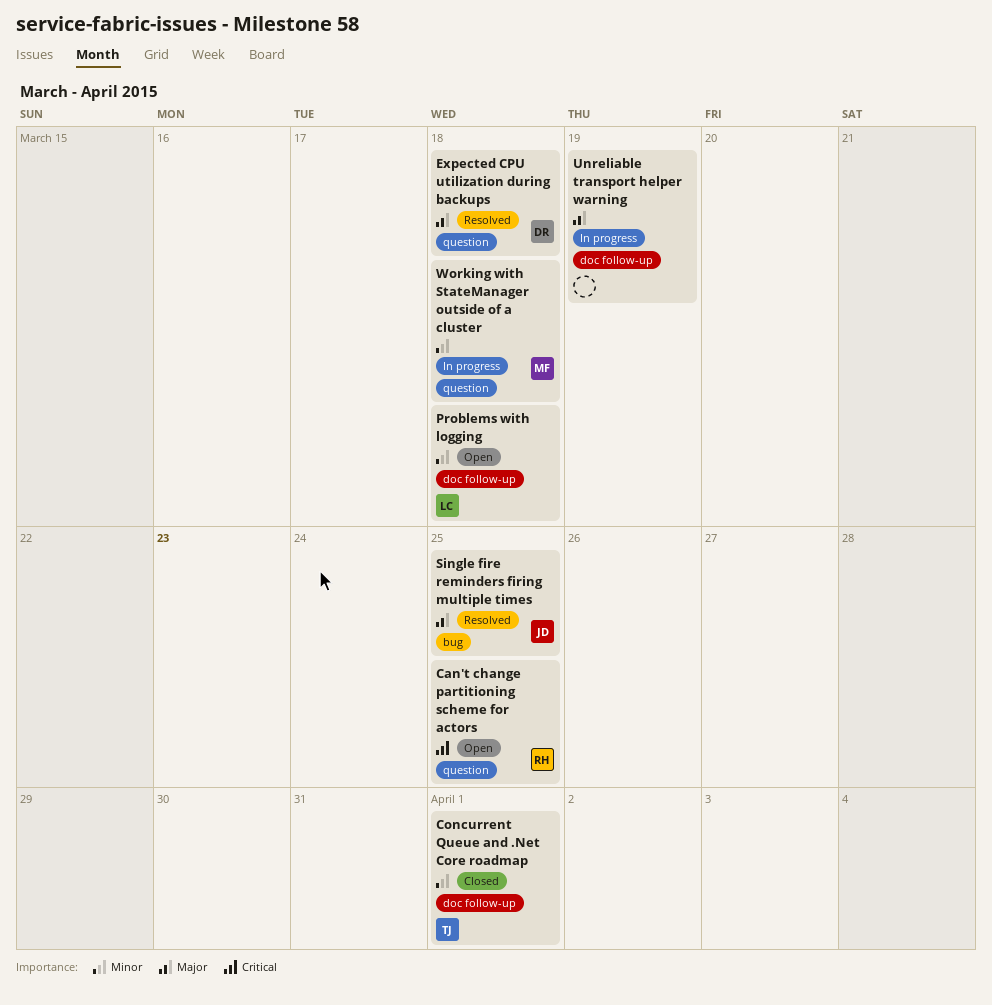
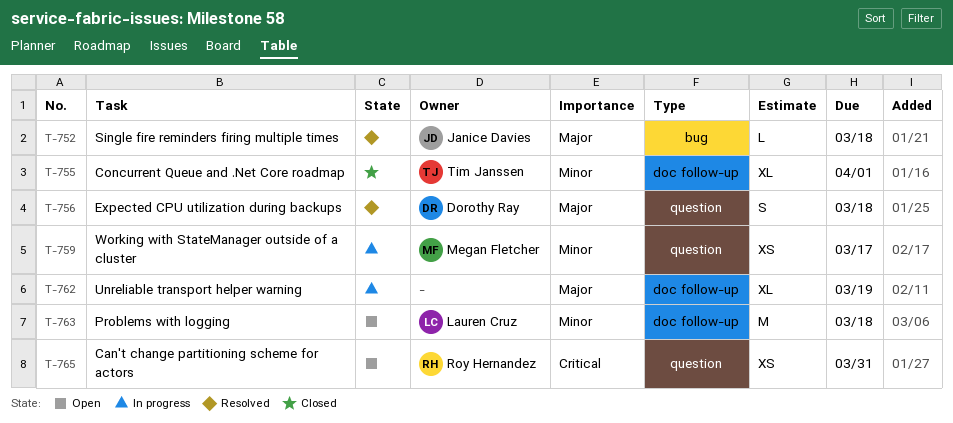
Can't change partitioning scheme for actors, due: Mar 25 -> Mar 31
Single fire reminders firing multiple times, due: Mar 25 -> Mar 18
Working with StateManager outside of a cluster, due: Mar 18 -> Mar 17

